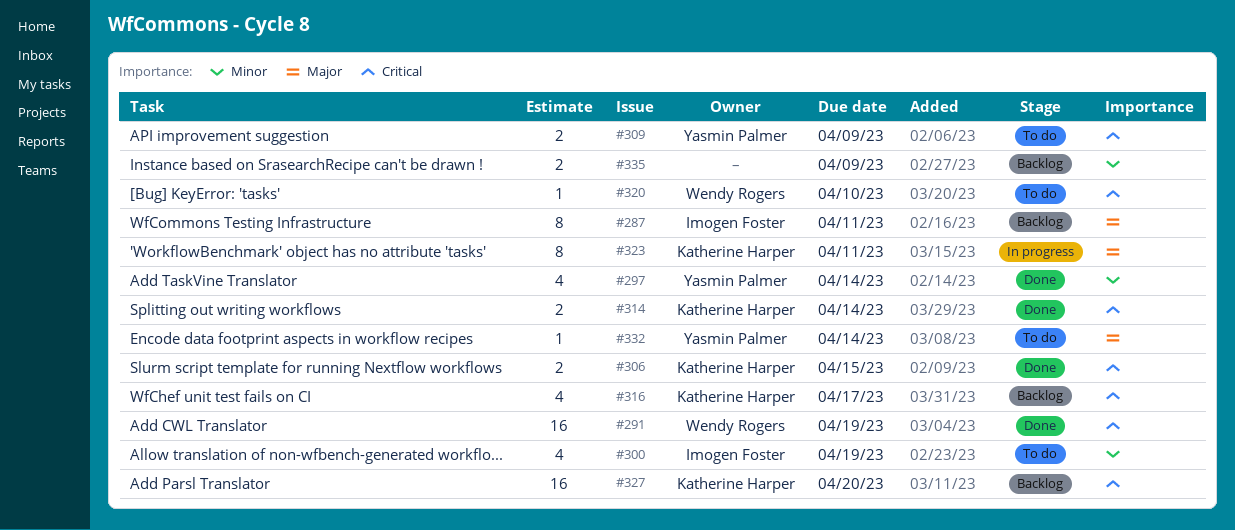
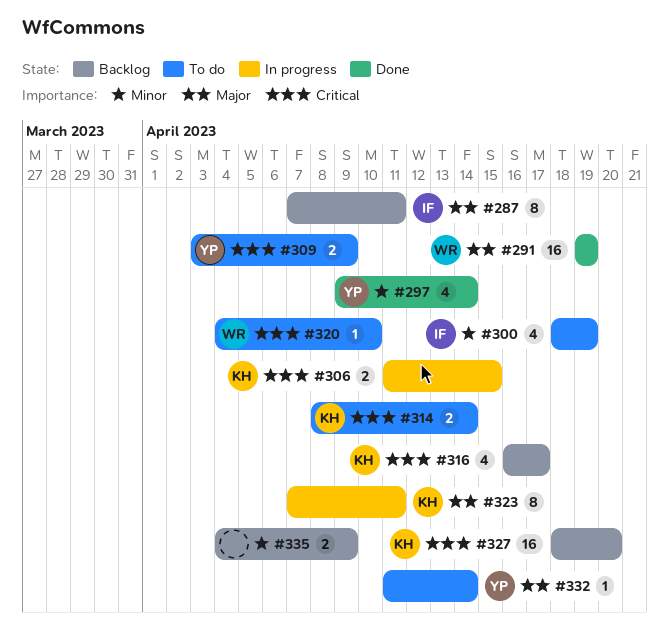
#291, priority: Critical -> Major
#306, status: Done -> In progress
#314, status: Done -> To do

